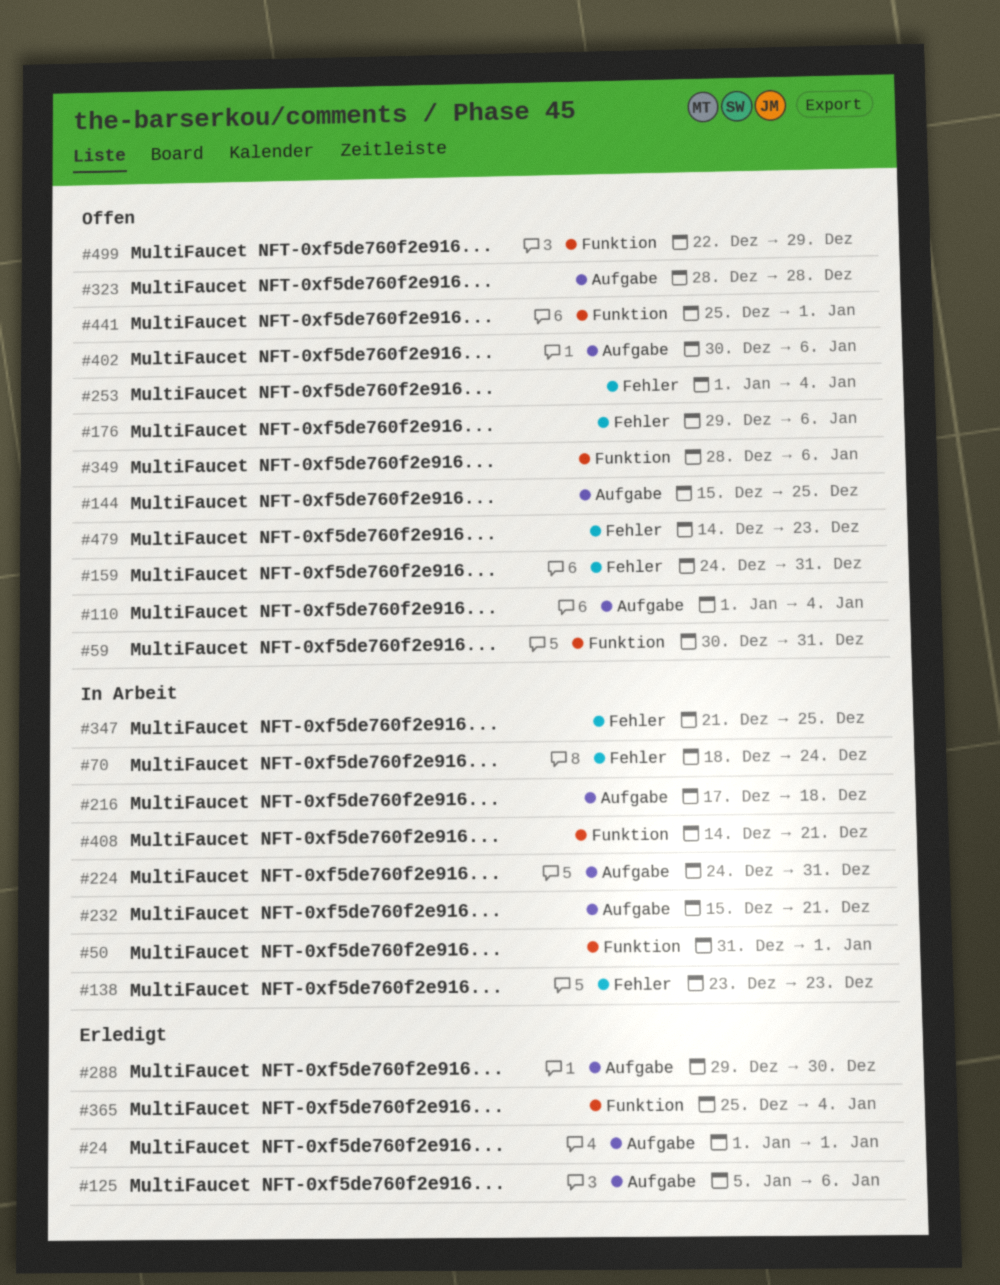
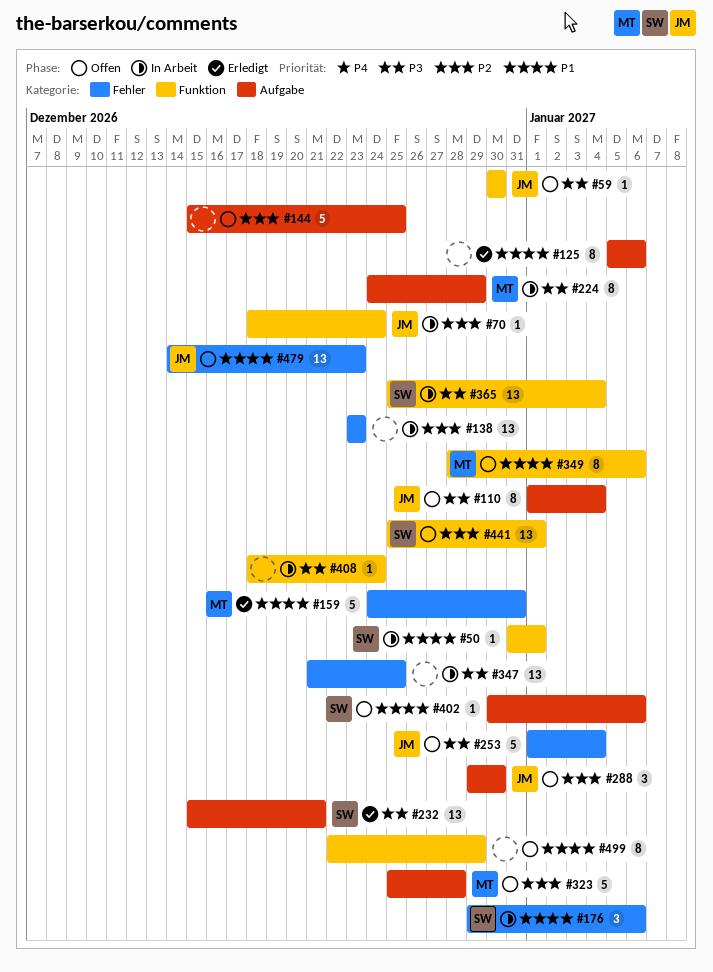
#24: present -> none
#59, due: Dec 31 -> Dec 30
#70, label: Fehler -> Funktion
#159, status: Offen -> Erledigt
#176, status: Offen -> In Arbeit
#216: present -> none
#224, due: Dec 31 -> Dec 29
#232, status: In Arbeit -> Erledigt
#288, status: Erledigt -> Offen
#323, start: Dec 28 -> Dec 25
#365, status: Erledigt -> In Arbeit
#408, start: Dec 14 -> Dec 18
#408, due: Dec 21 -> Dec 24

